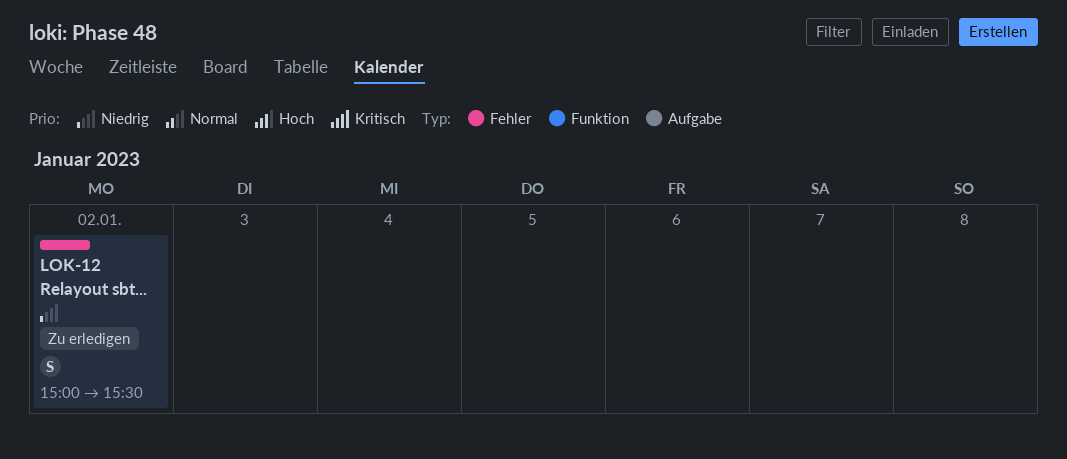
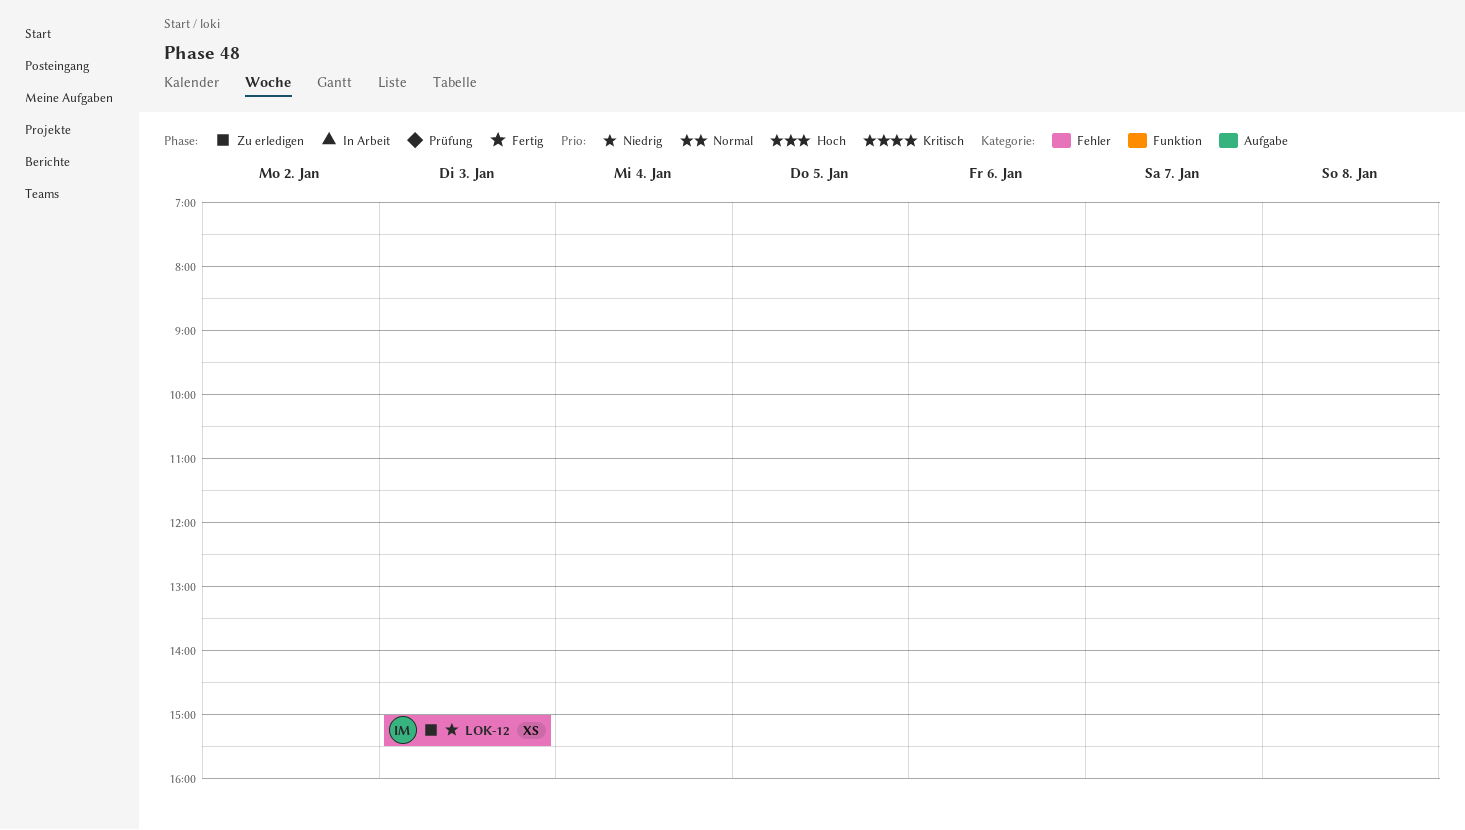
LOK-12, estimate: S -> XS
LOK-12, day: Jan 2 -> Jan 3

